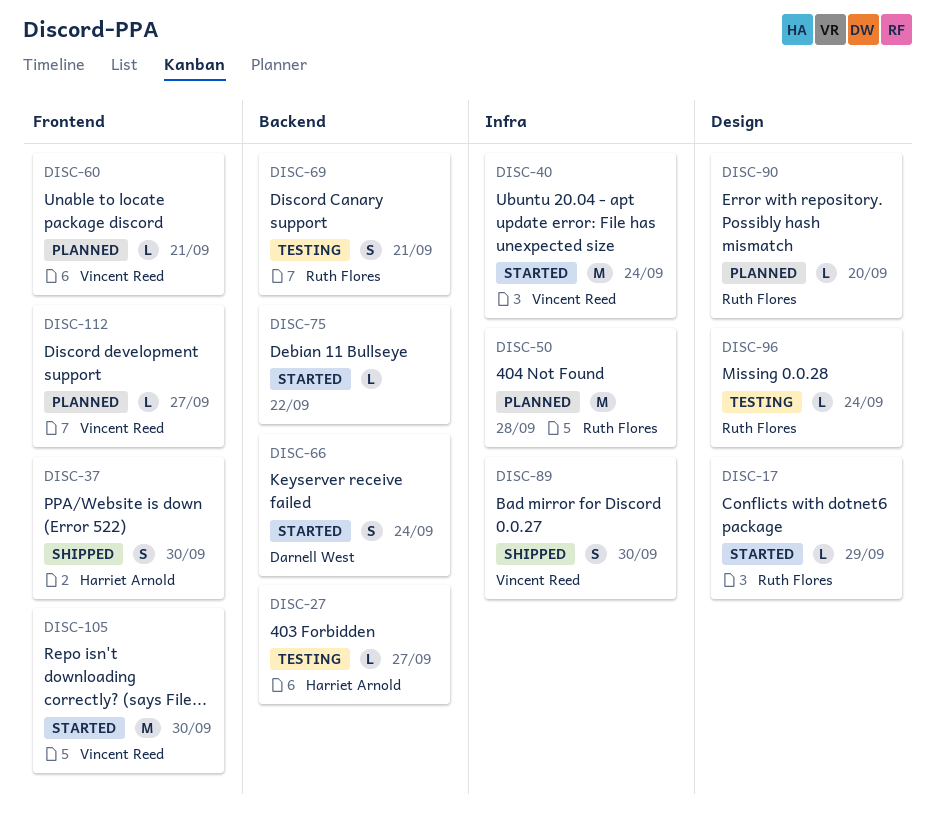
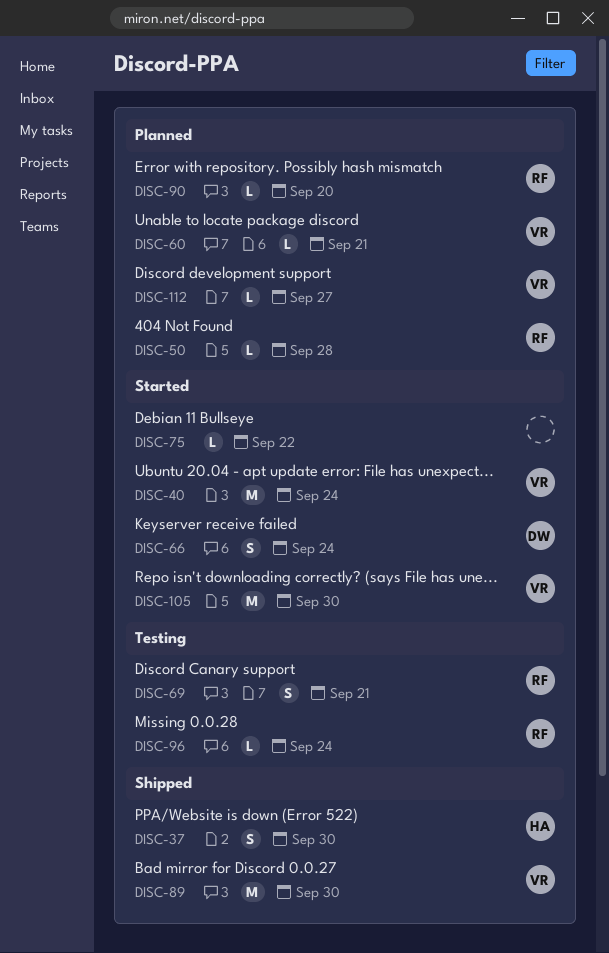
DISC-17: present -> none
DISC-27: present -> none
DISC-50, estimate: M -> L
DISC-89, estimate: S -> M

